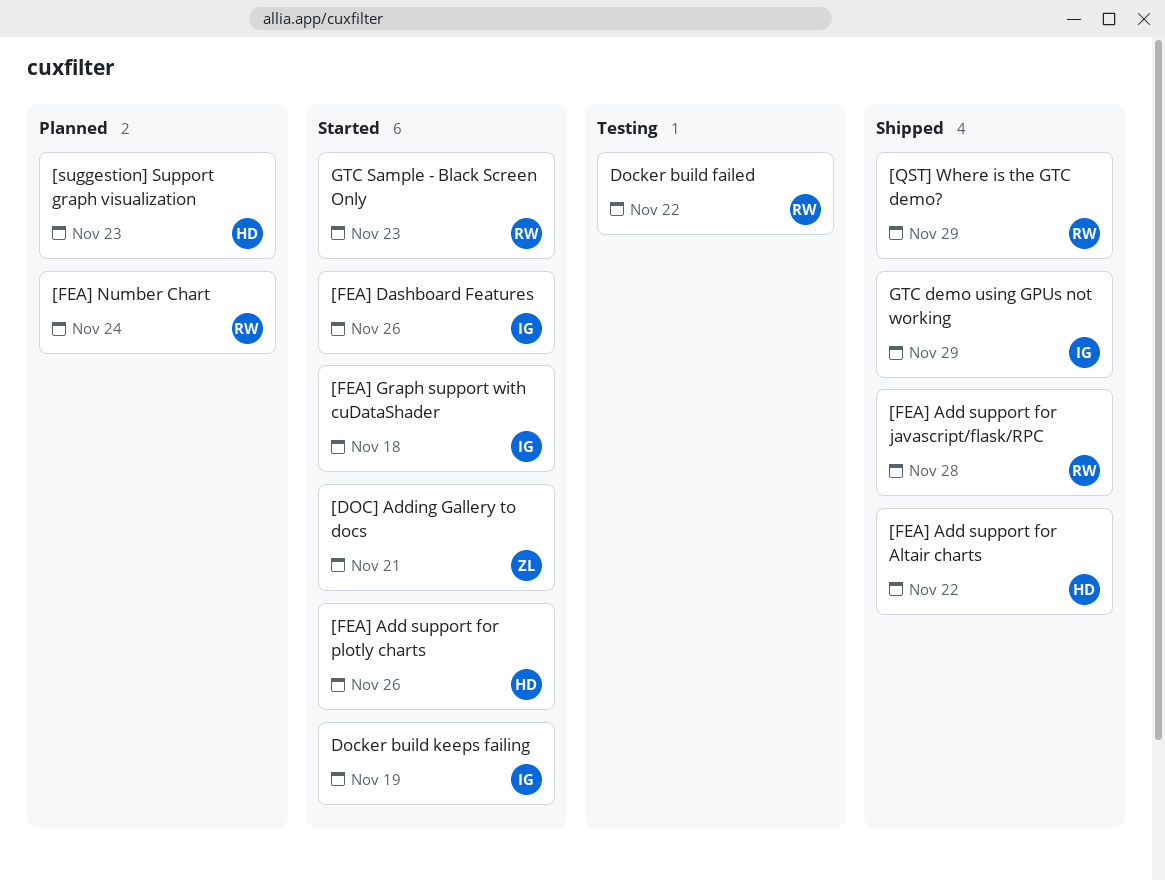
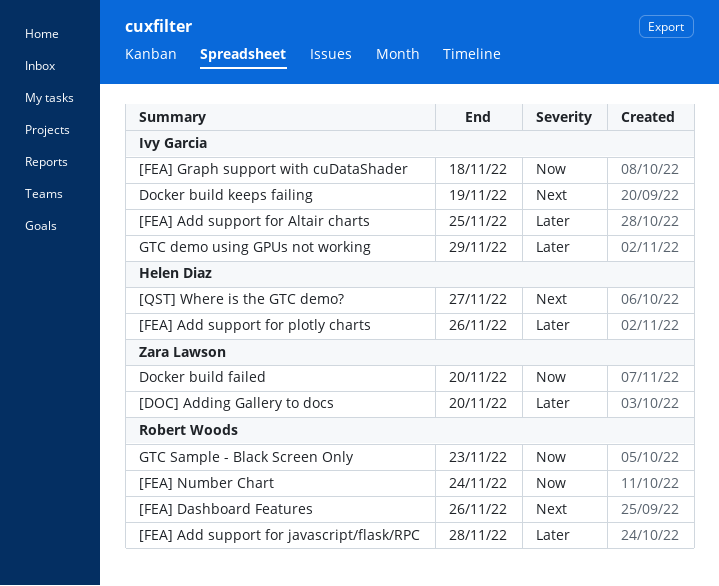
[DOC] Adding Gallery to docs, due: Nov 21 -> Nov 20
[FEA] Add support for Altair charts, owner: Helen Diaz -> Ivy Garcia
[FEA] Add support for Altair charts, due: Nov 22 -> Nov 25
[FEA] Dashboard Features, owner: Ivy Garcia -> Robert Woods
[QST] Where is the GTC demo?, owner: Robert Woods -> Helen Diaz
[QST] Where is the GTC demo?, due: Nov 29 -> Nov 27
[suggestion] Support graph visualization: present -> none
Docker build failed, owner: Robert Woods -> Zara Lawson
Docker build failed, due: Nov 22 -> Nov 20

